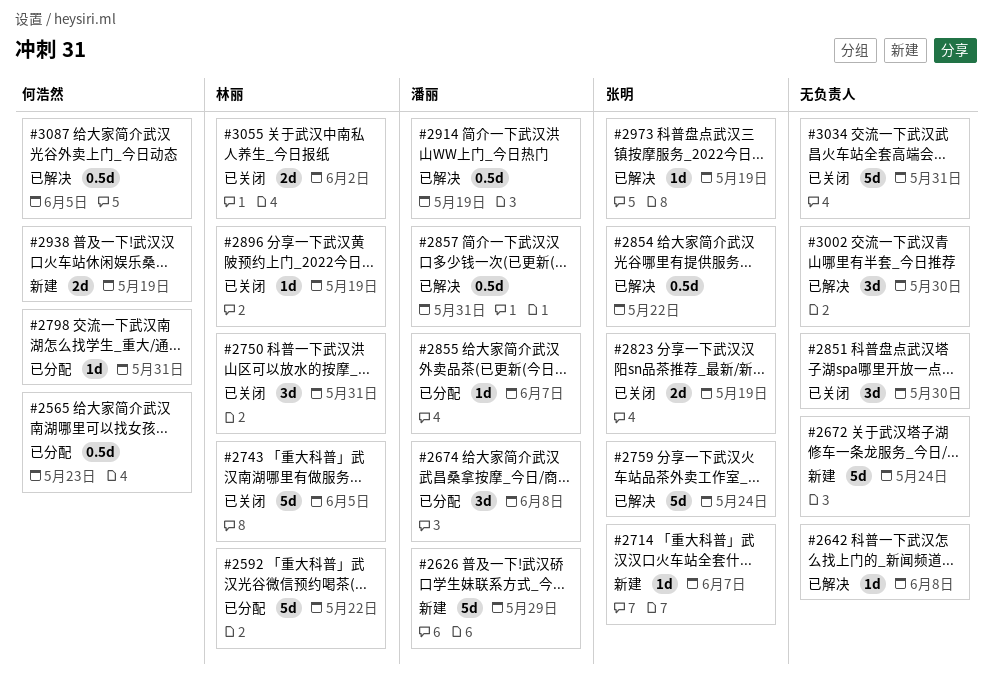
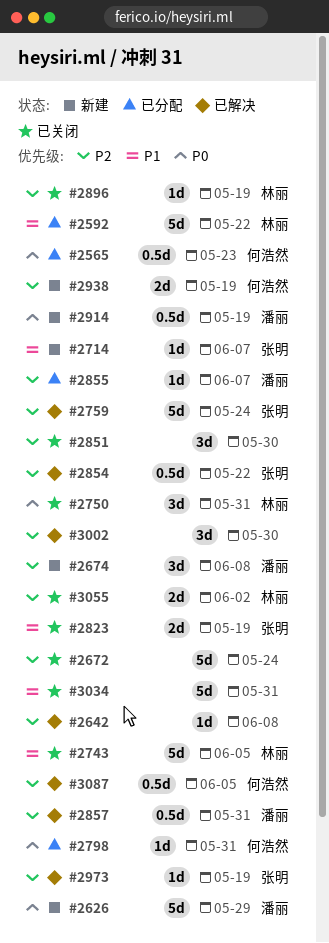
#2672, status: 新建 -> 已关闭
#2674, status: 已分配 -> 新建
#2914, status: 已解决 -> 新建

